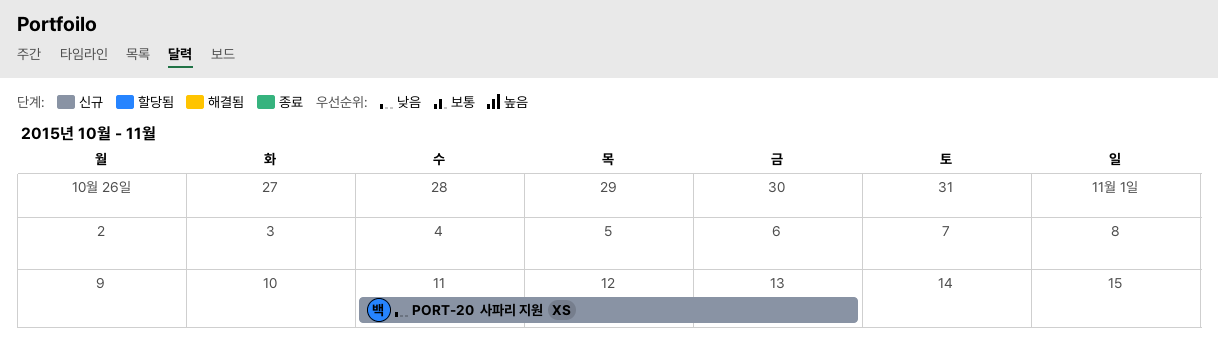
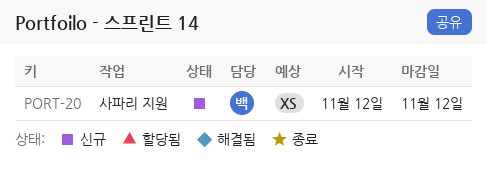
PORT-20, start: Nov 11 -> Nov 12
PORT-20, due: Nov 13 -> Nov 12

